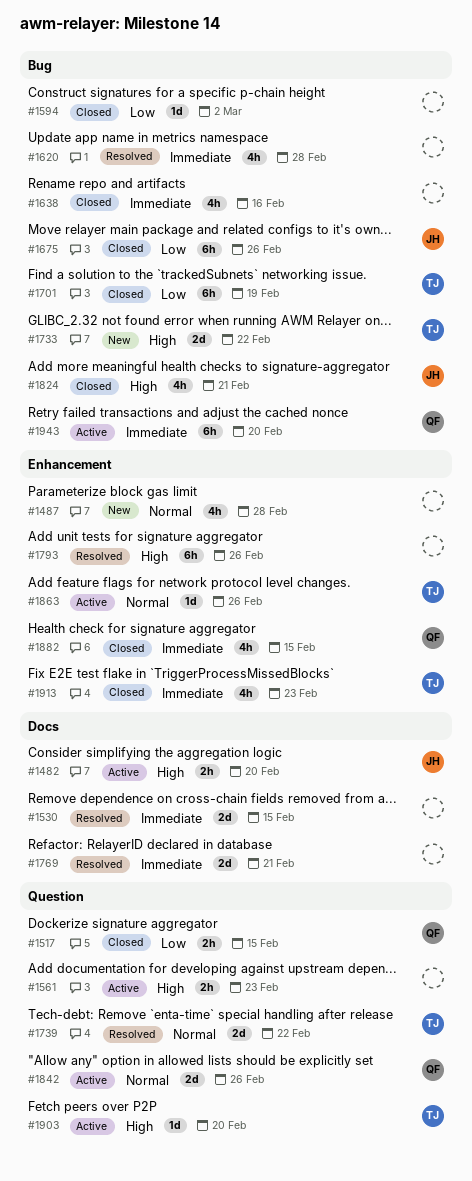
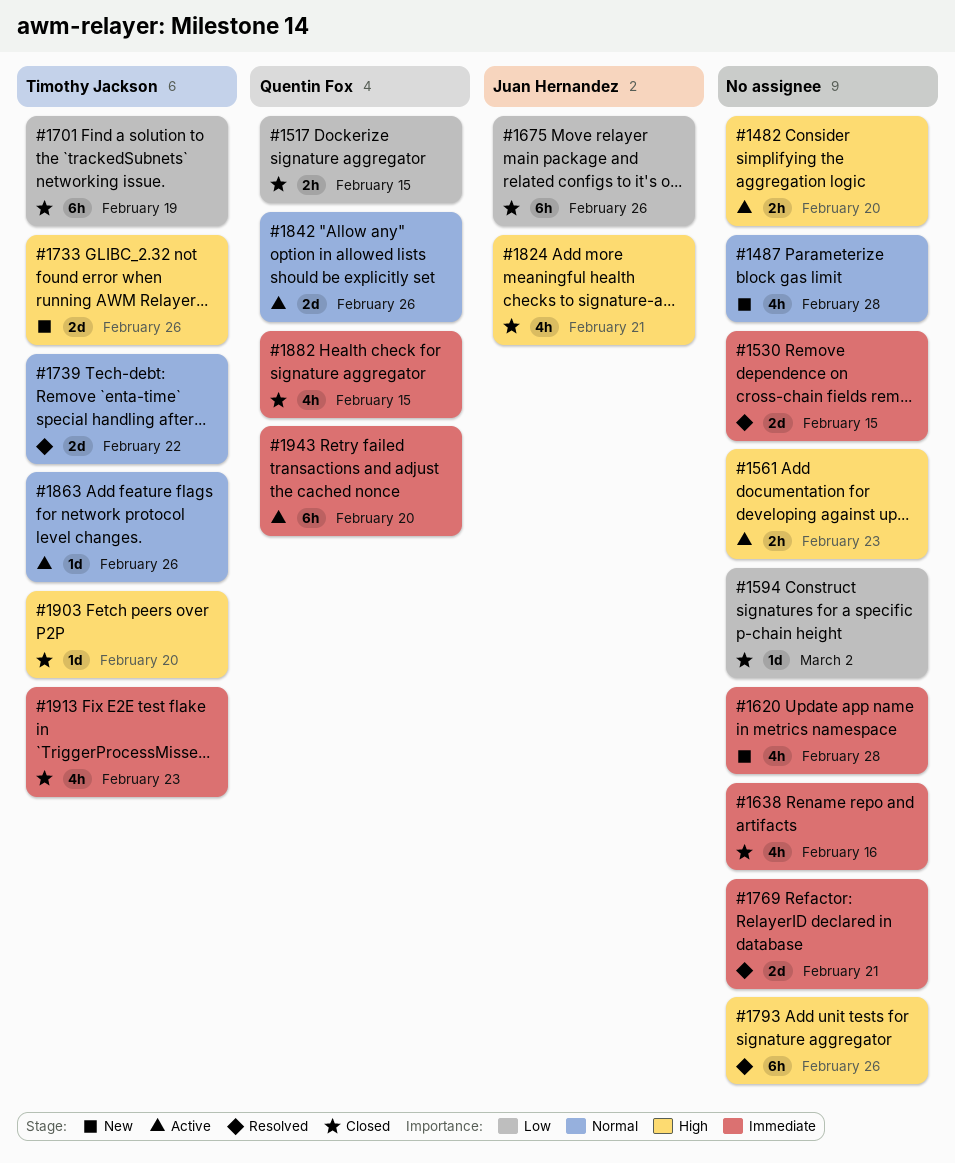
#1482, owner: Juan Hernandez -> none
#1620, status: Resolved -> New
#1733, due: Feb 22 -> Feb 26
#1903, status: Active -> Closed

